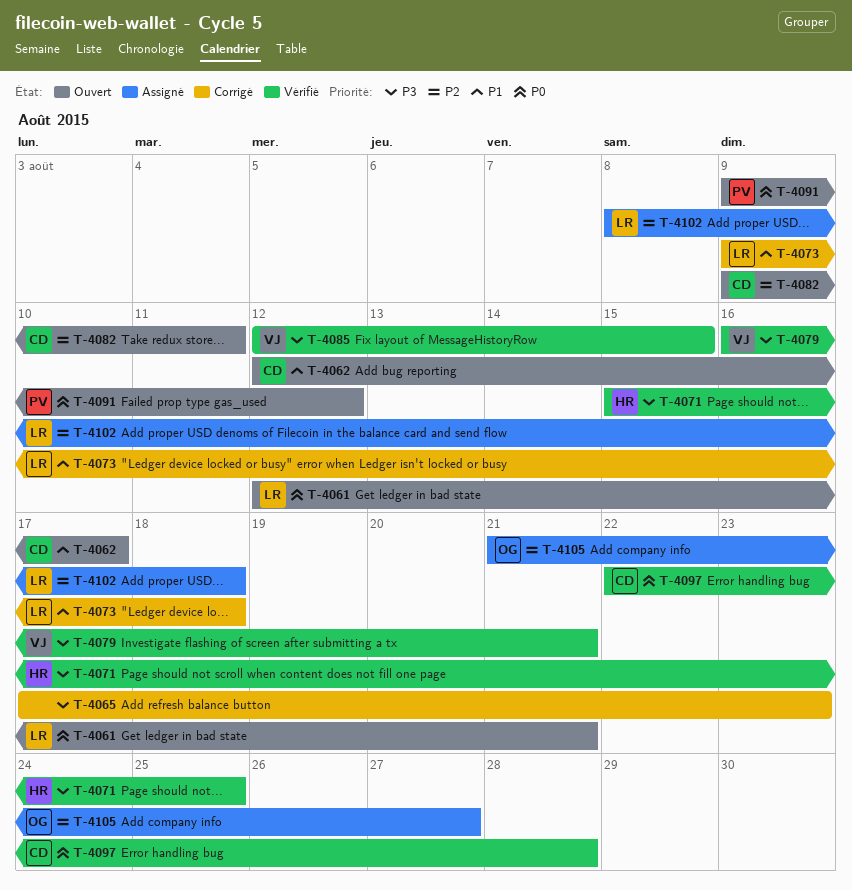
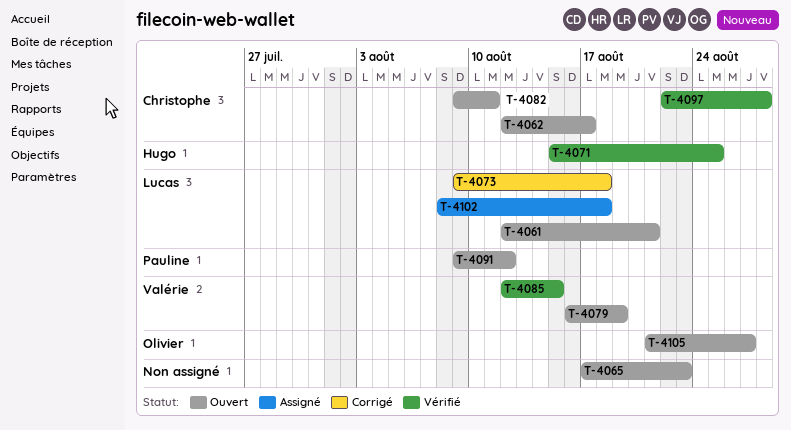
T-4065, status: Corrigé -> Ouvert
T-4079, status: Vérifié -> Ouvert
T-4079, due: Aug 21 -> Aug 19
T-4105, status: Assigné -> Ouvert

